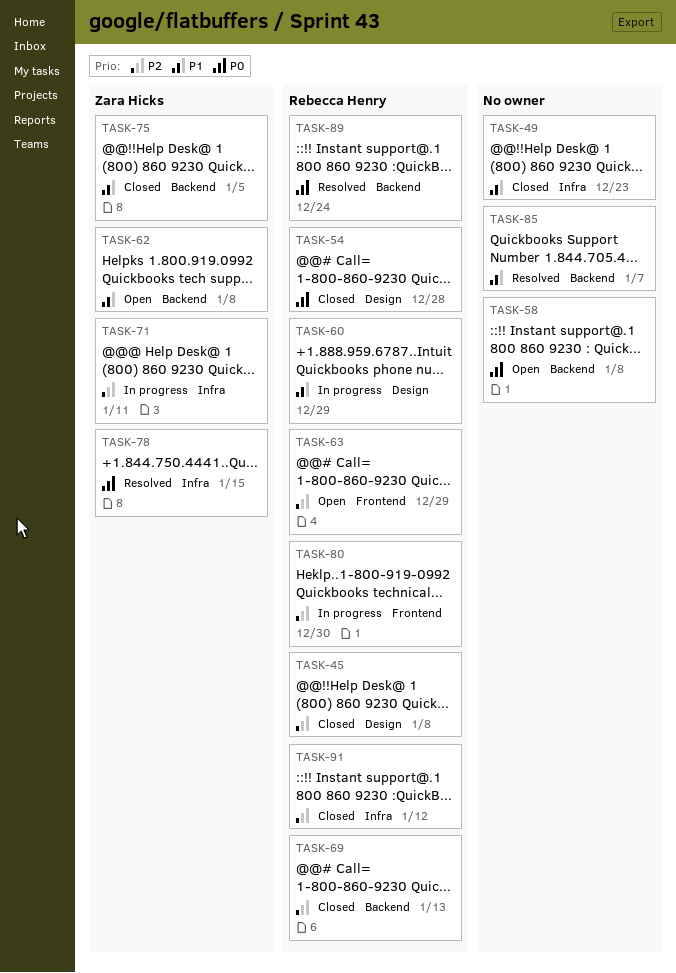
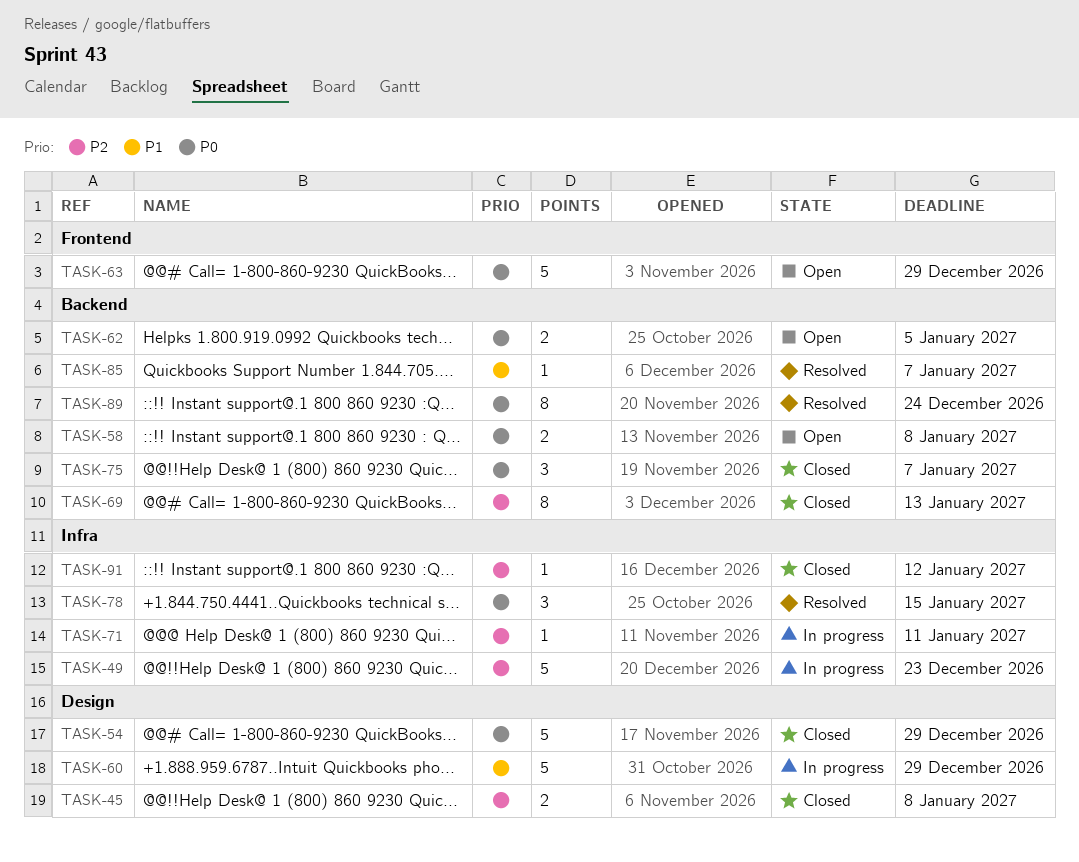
TASK-49, status: Closed -> In progress
TASK-49, priority: P1 -> P2
TASK-54, due: Dec 28 -> Dec 29
TASK-62, priority: P1 -> P0
TASK-62, due: Jan 8 -> Jan 5
TASK-63, priority: P2 -> P0
TASK-75, priority: P1 -> P0
TASK-75, due: Jan 5 -> Jan 7
TASK-80: present -> none

